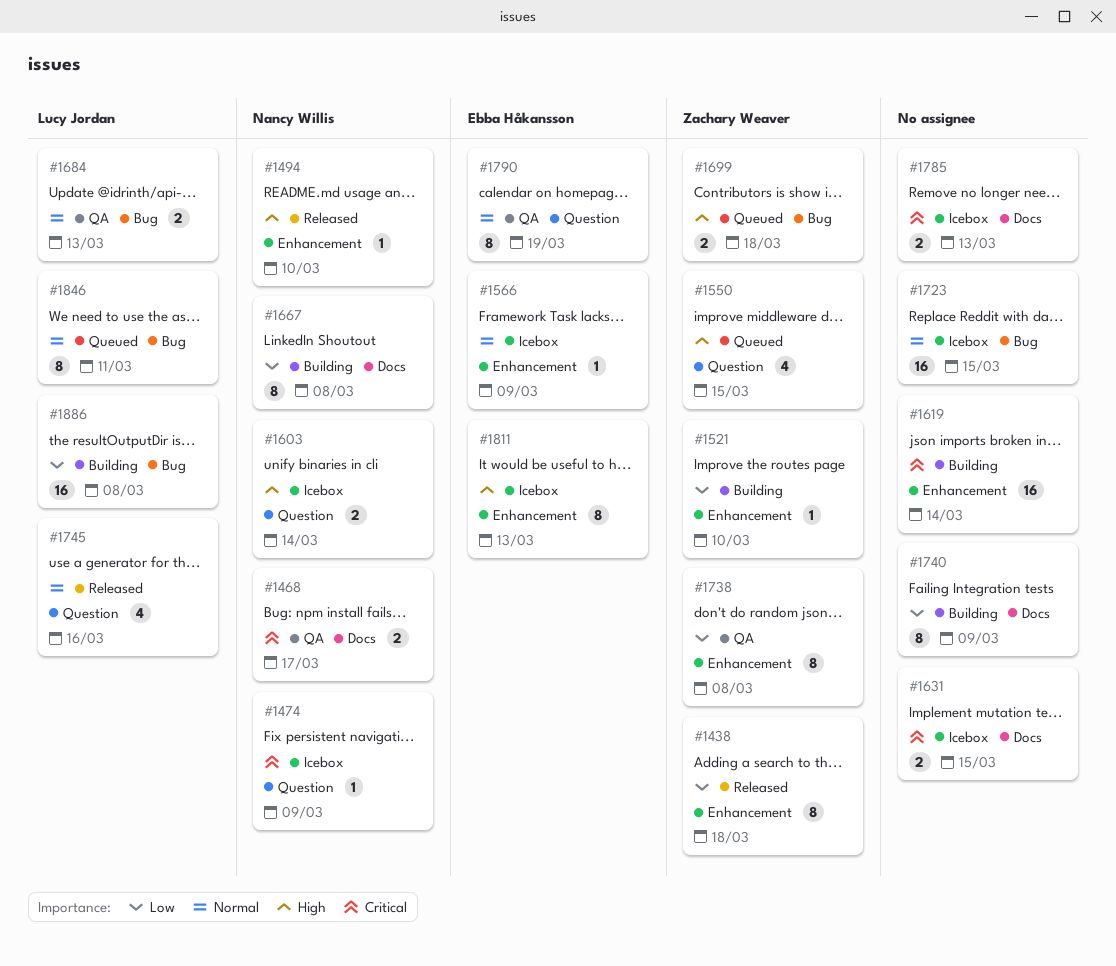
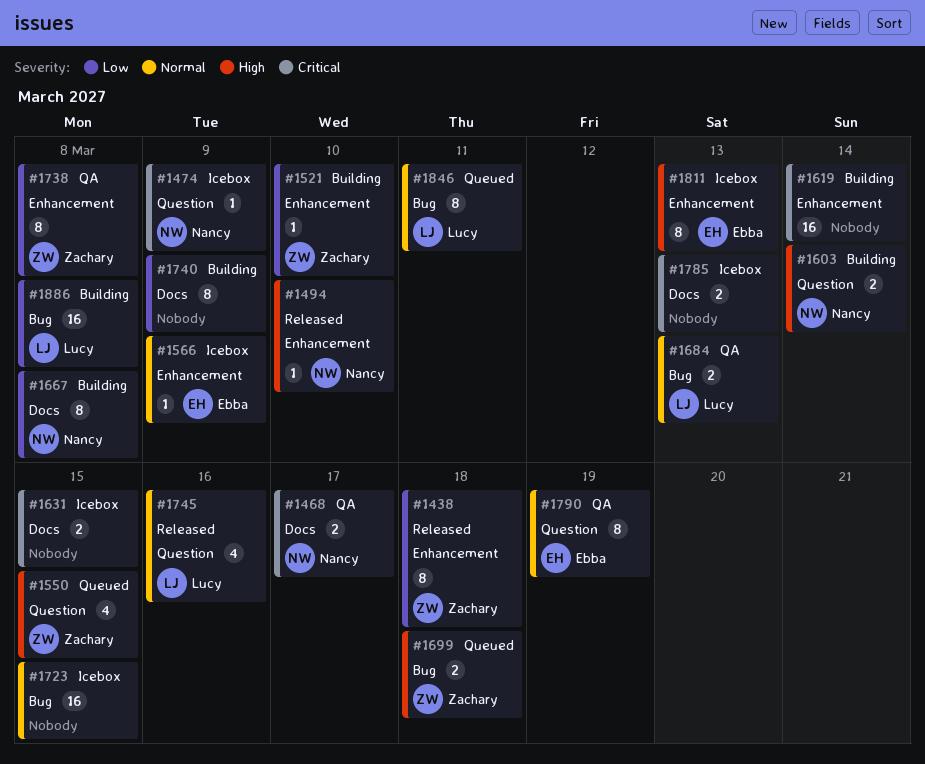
#1603, status: Icebox -> Building

